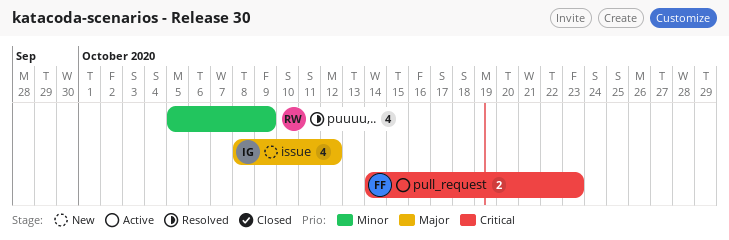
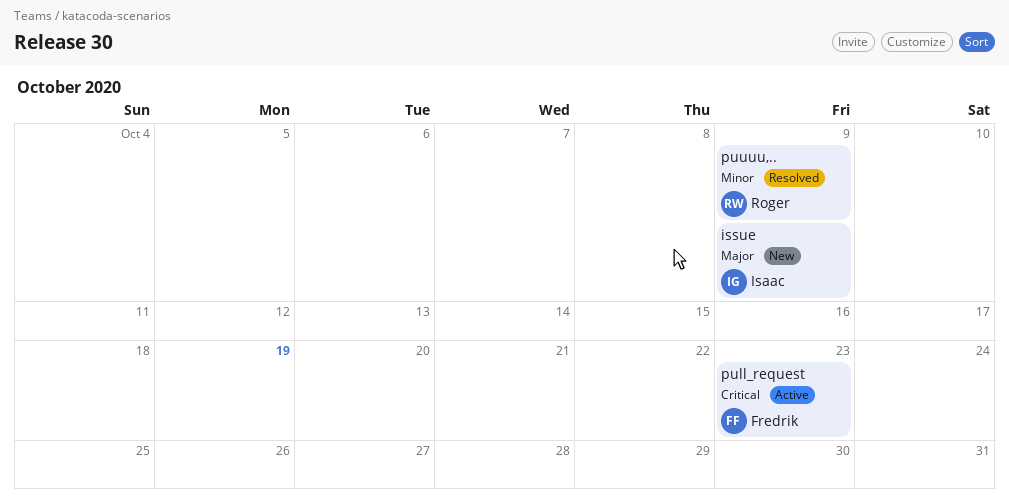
issue, due: Oct 12 -> Oct 9

